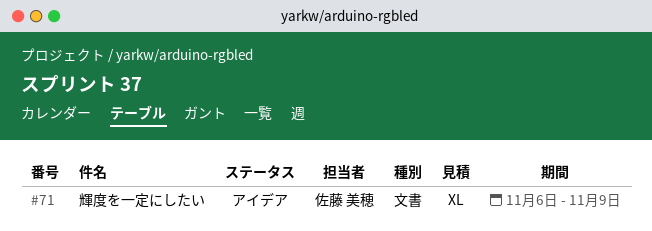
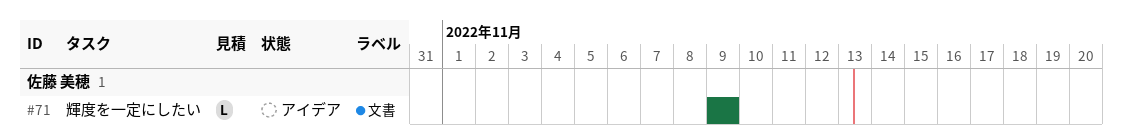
#71, estimate: XL -> L
#71, start: Nov 6 -> Nov 9

